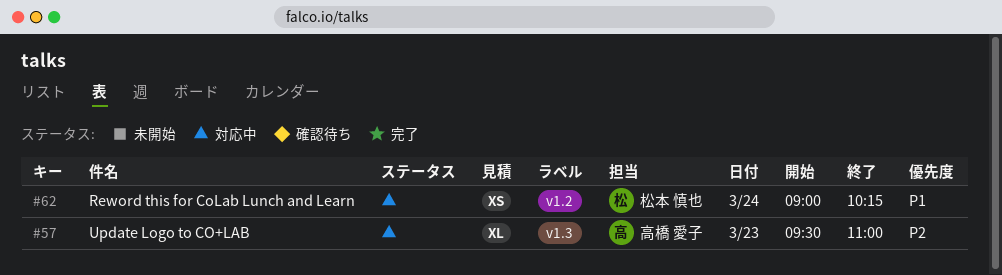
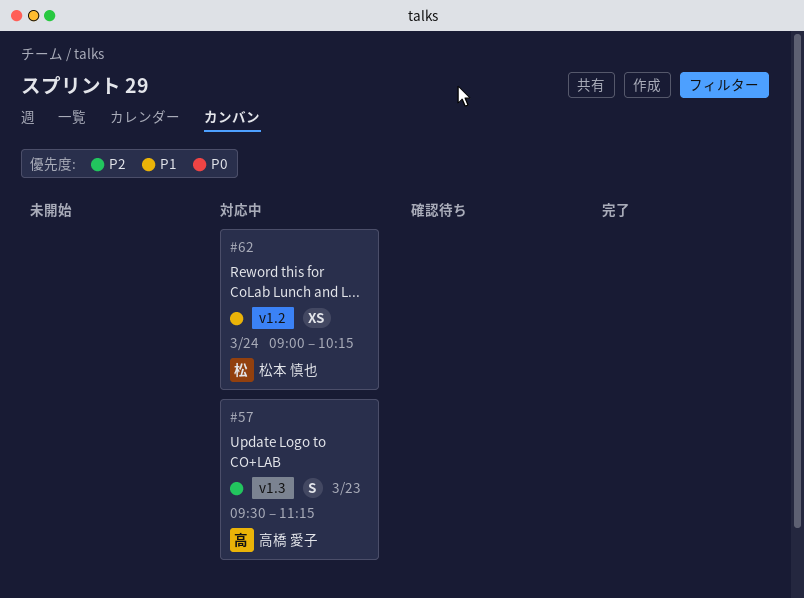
#57, estimate: XL -> S
#57, ends: 11:00 -> 11:15

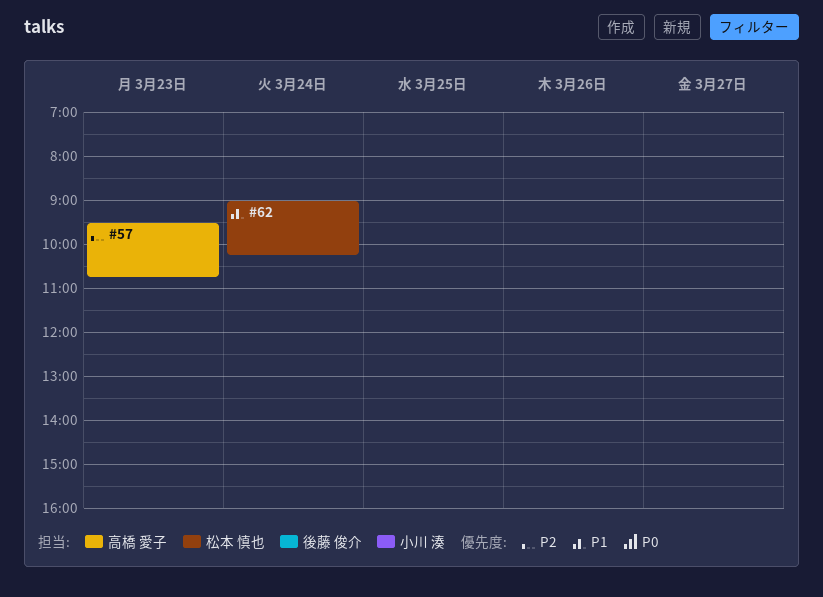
#57, ends: 11:15 -> 10:45

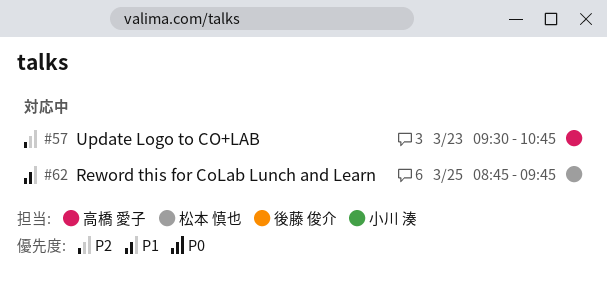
#62, day: Mar 24 -> Mar 25
#62, begins: 09:00 -> 08:45
#62, ends: 10:15 -> 09:45

